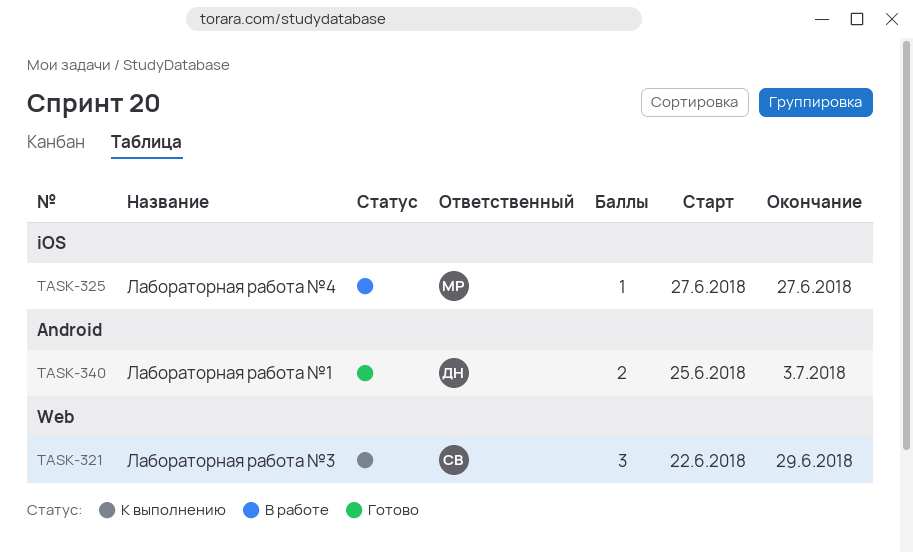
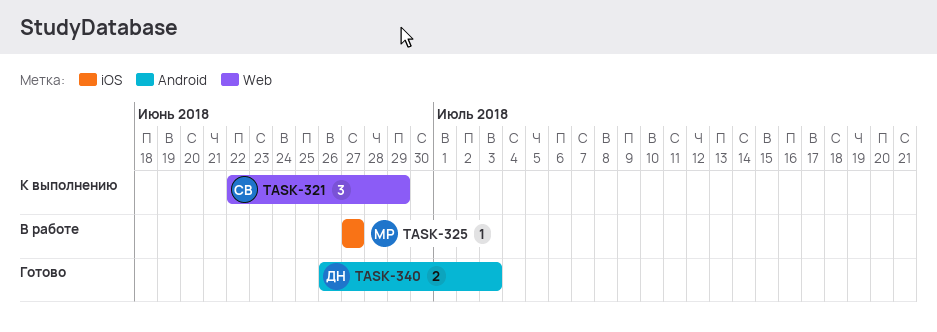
TASK-340, start: Jun 25 -> Jun 26

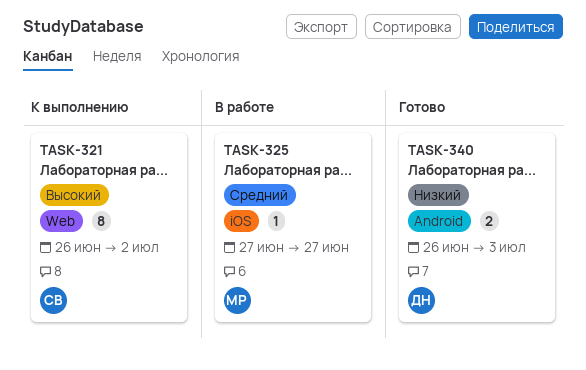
TASK-321, estimate: 3 -> 8
TASK-321, start: Jun 22 -> Jun 26
TASK-321, due: Jun 29 -> Jul 2

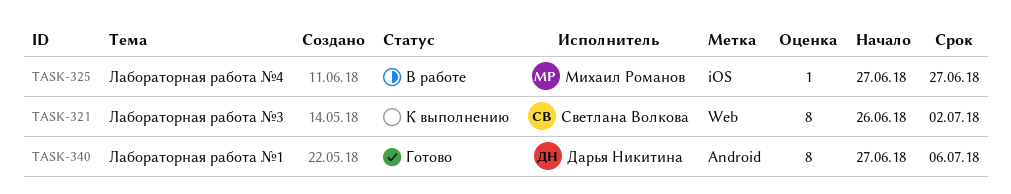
TASK-340, estimate: 2 -> 8
TASK-340, start: Jun 26 -> Jun 27
TASK-340, due: Jul 3 -> Jul 6

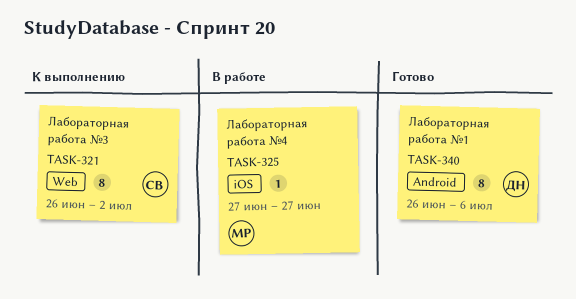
TASK-340, start: Jun 27 -> Jun 26

